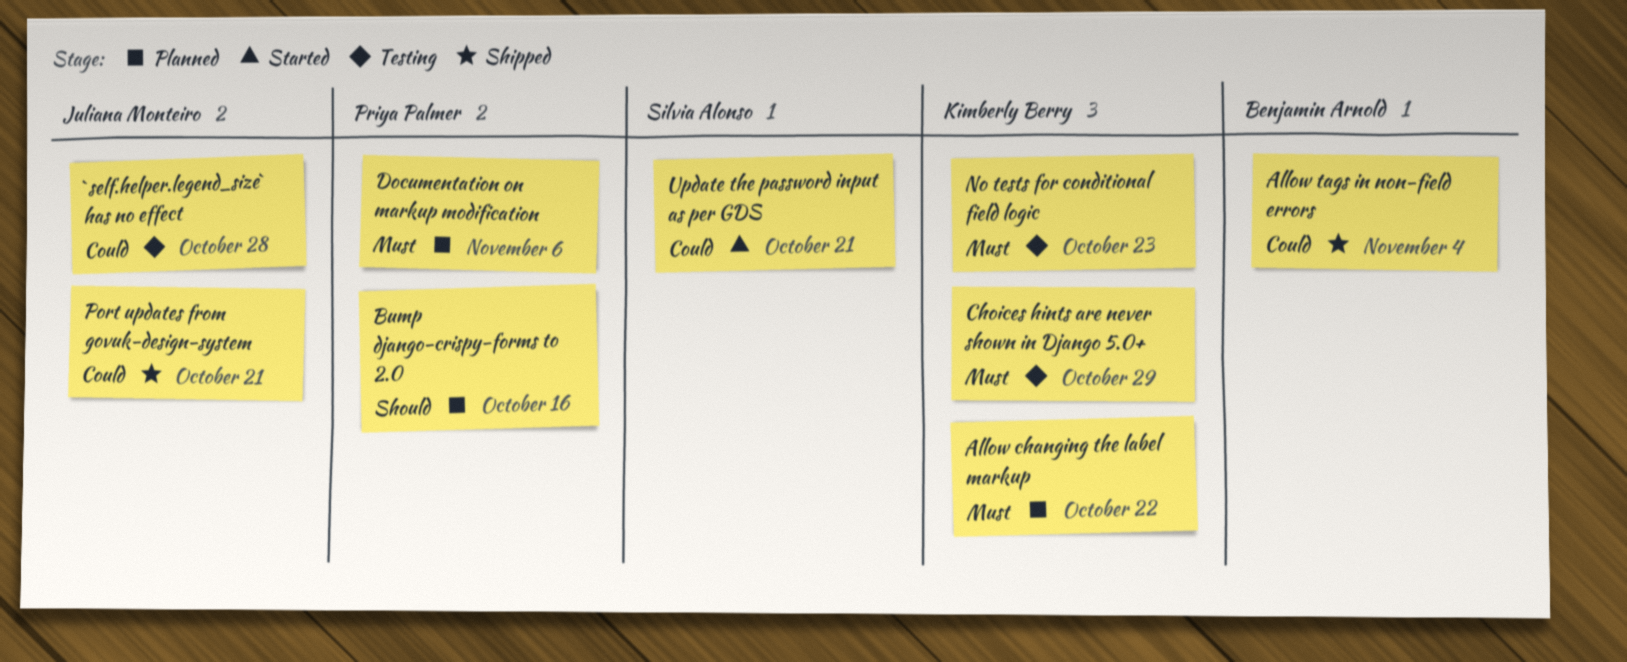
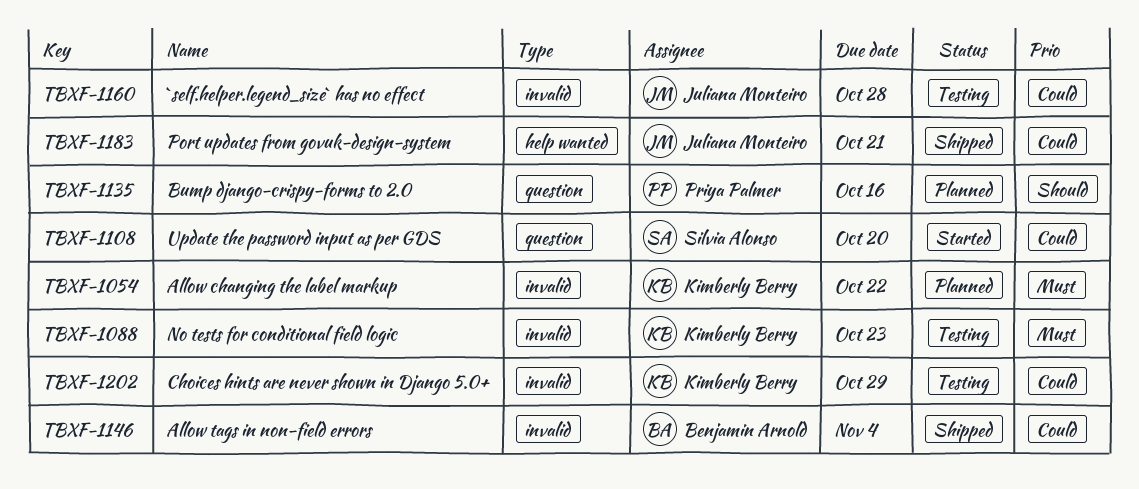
Choices hints are never shown in Django 5.0+, priority: Must -> Could
Documentation on markup modification: present -> none
Update the password input as per GDS, due: Oct 21 -> Oct 20

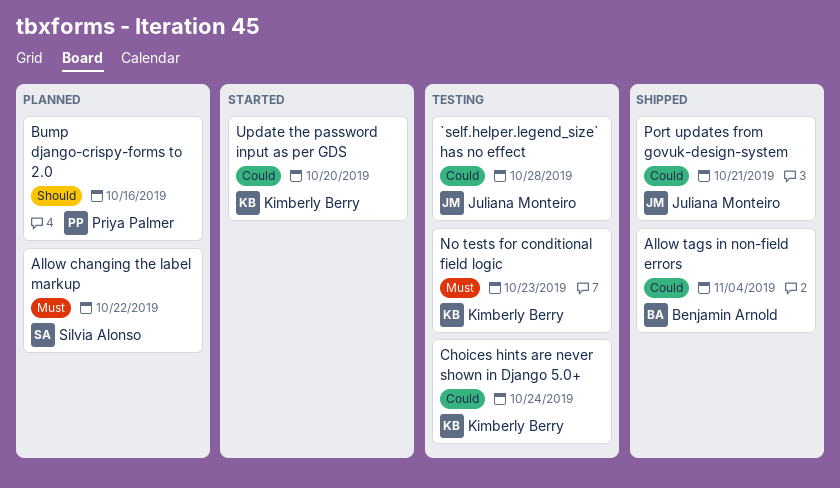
Allow changing the label markup, owner: Kimberly Berry -> Silvia Alonso
Choices hints are never shown in Django 5.0+, due: Oct 29 -> Oct 24
Update the password input as per GDS, owner: Silvia Alonso -> Kimberly Berry

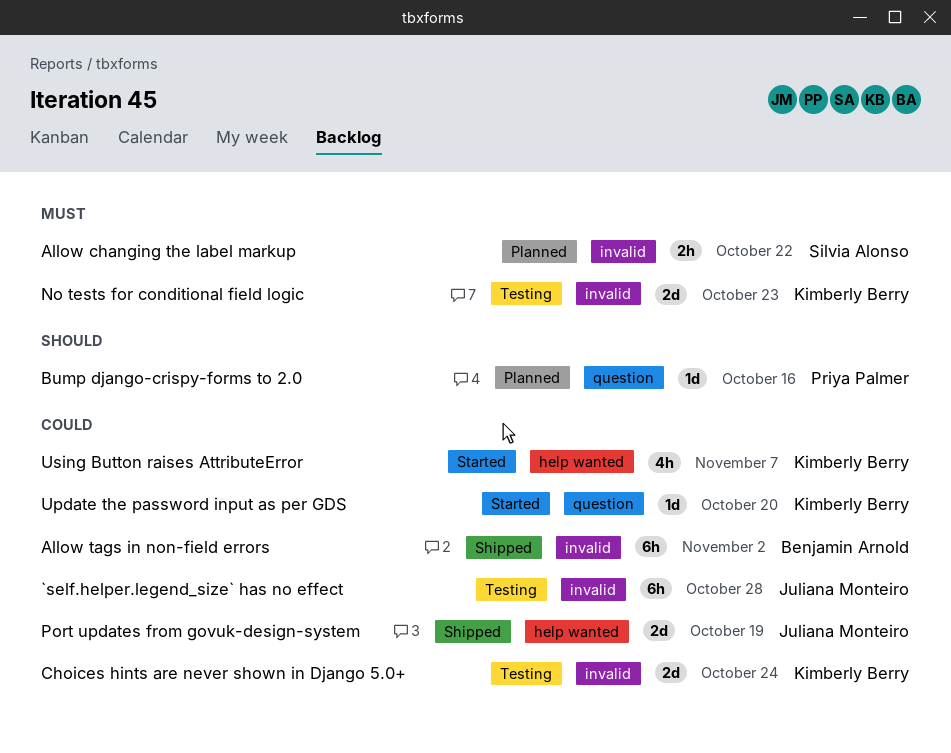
Allow tags in non-field errors, due: Nov 4 -> Nov 2
Port updates from govuk-design-system, due: Oct 21 -> Oct 19
Using Button raises AttributeError: none -> present

